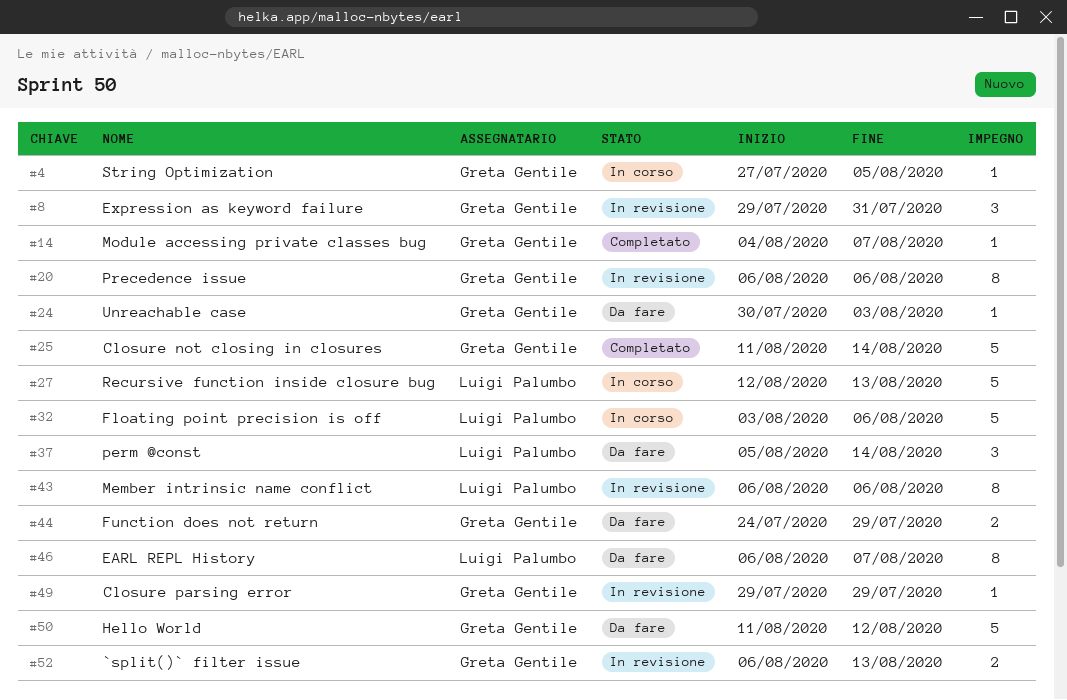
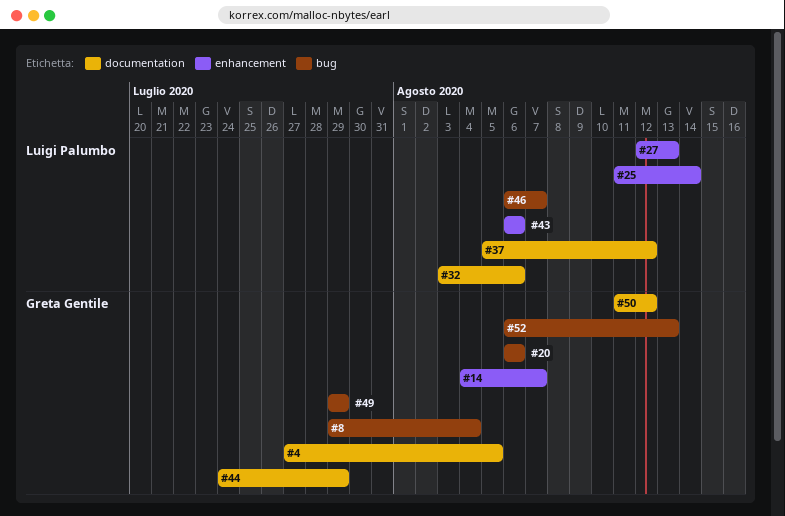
#8, due: Jul 31 -> Aug 4
#24: present -> none
#25, owner: Greta Gentile -> Luigi Palumbo
#37, due: Aug 14 -> Aug 12

